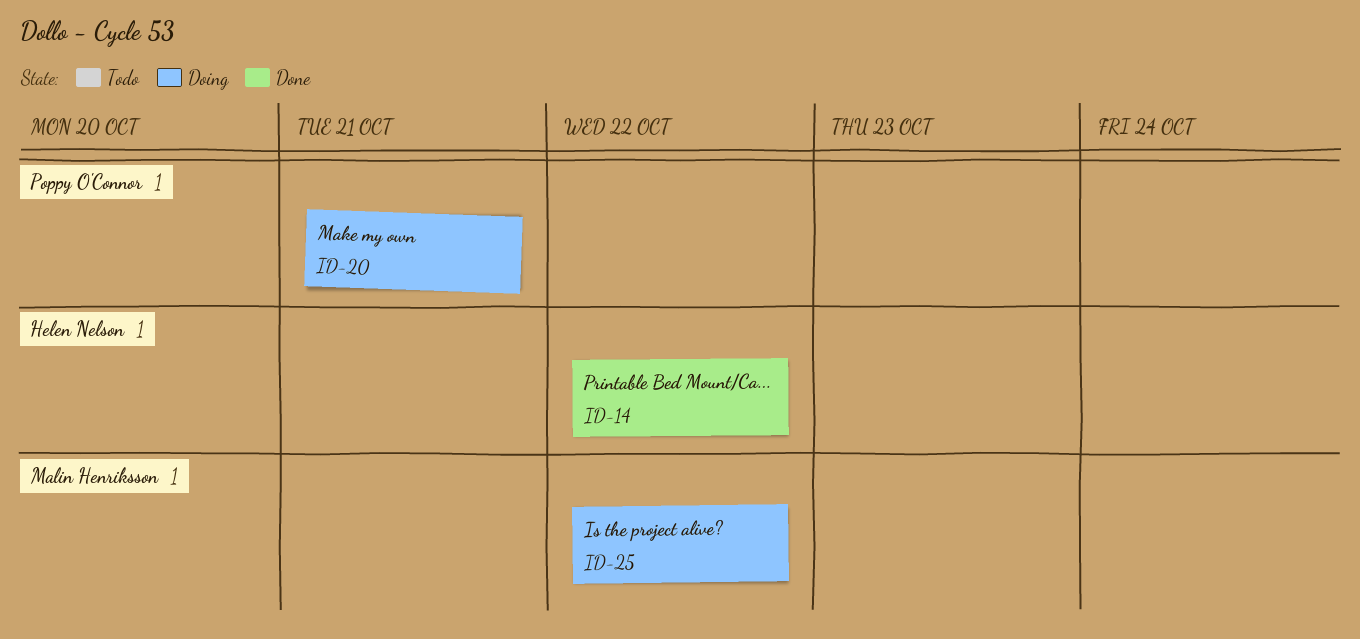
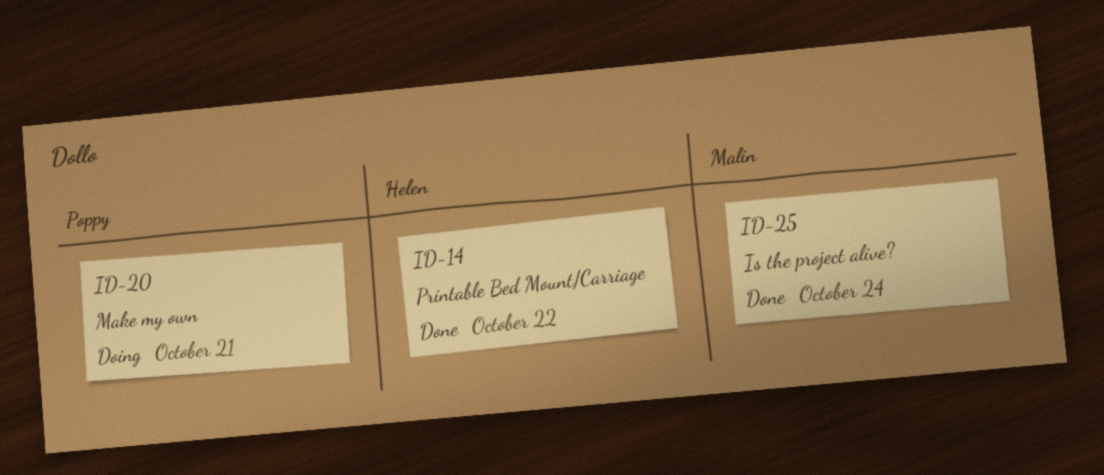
ID-25, status: Doing -> Done
ID-25, due: Oct 22 -> Oct 24

